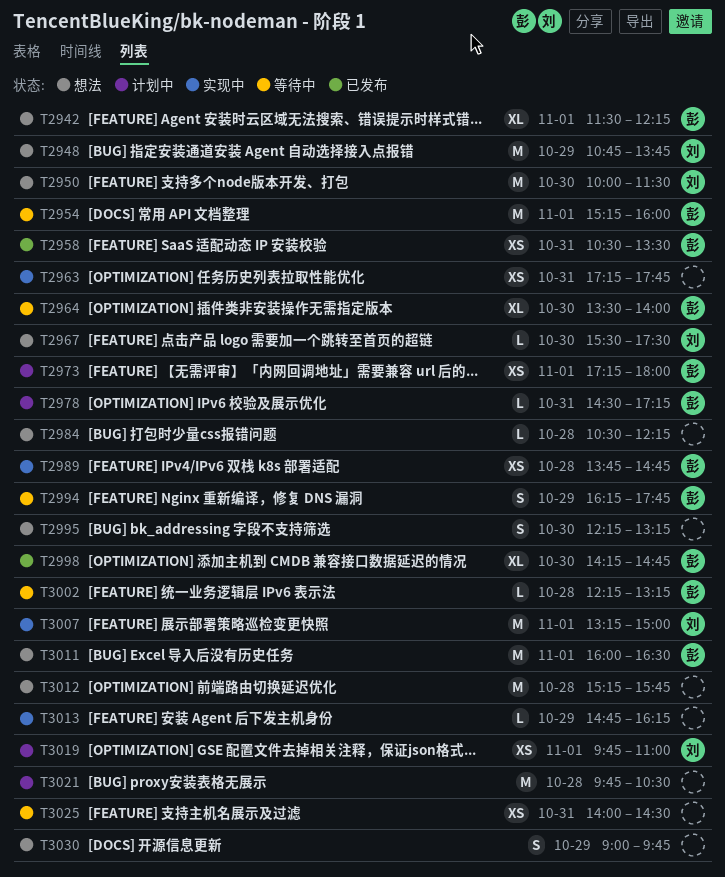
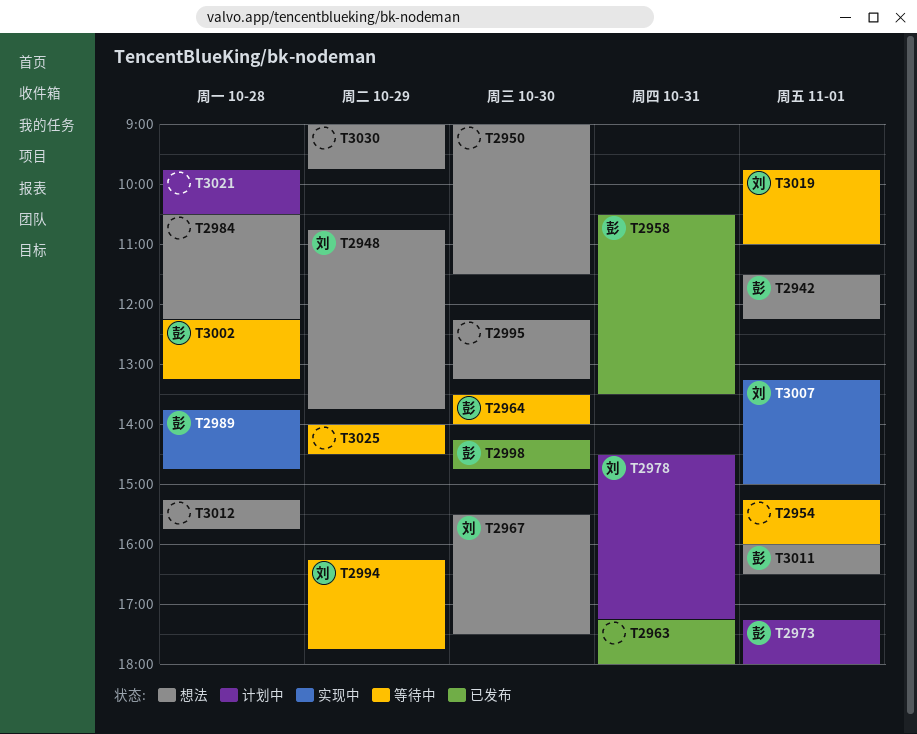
T2950, owner: 刘 -> none
T2950, begins: 10:00 -> 09:00
T2954, owner: 彭 -> none
T2963, status: 实现中 -> 已发布
T2963, ends: 17:45 -> 18:00
T2978, owner: 彭 -> 刘
T2994, owner: 彭 -> 刘
T3013: present -> none
T3019, status: 计划中 -> 等待中
T3025, day: Oct 31 -> Oct 29

